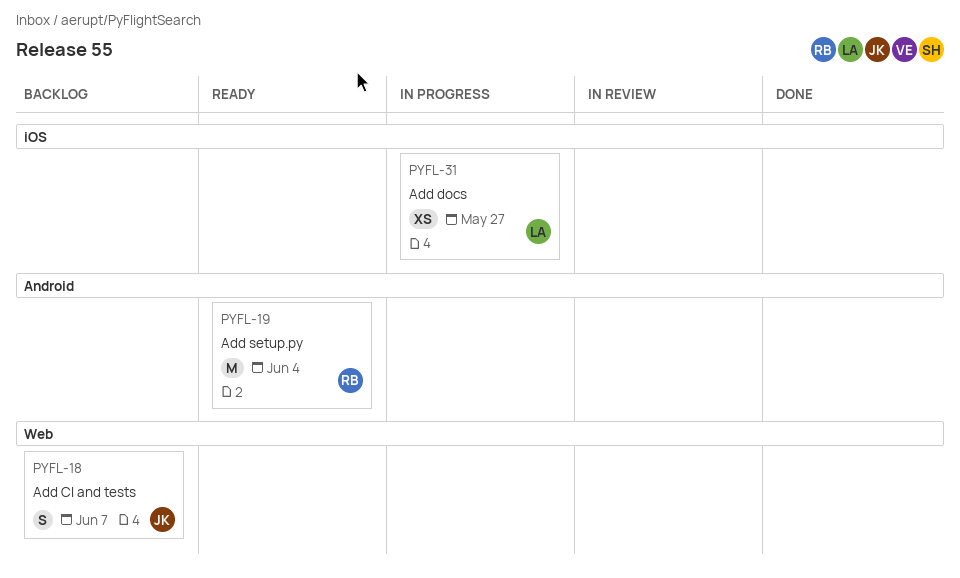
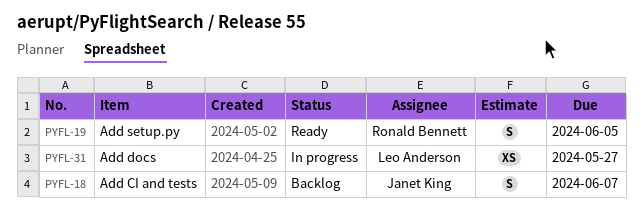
PYFL-19, estimate: M -> S
PYFL-19, due: Jun 4 -> Jun 5

